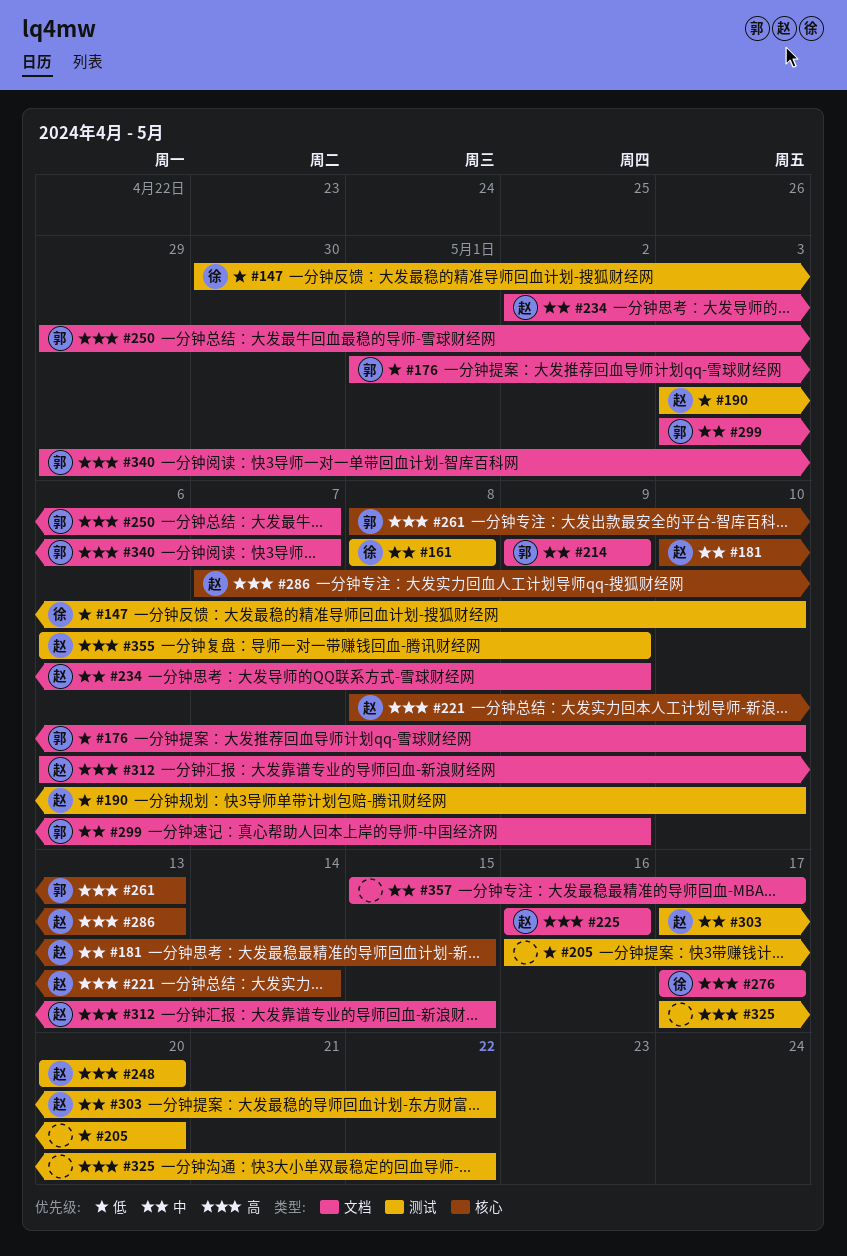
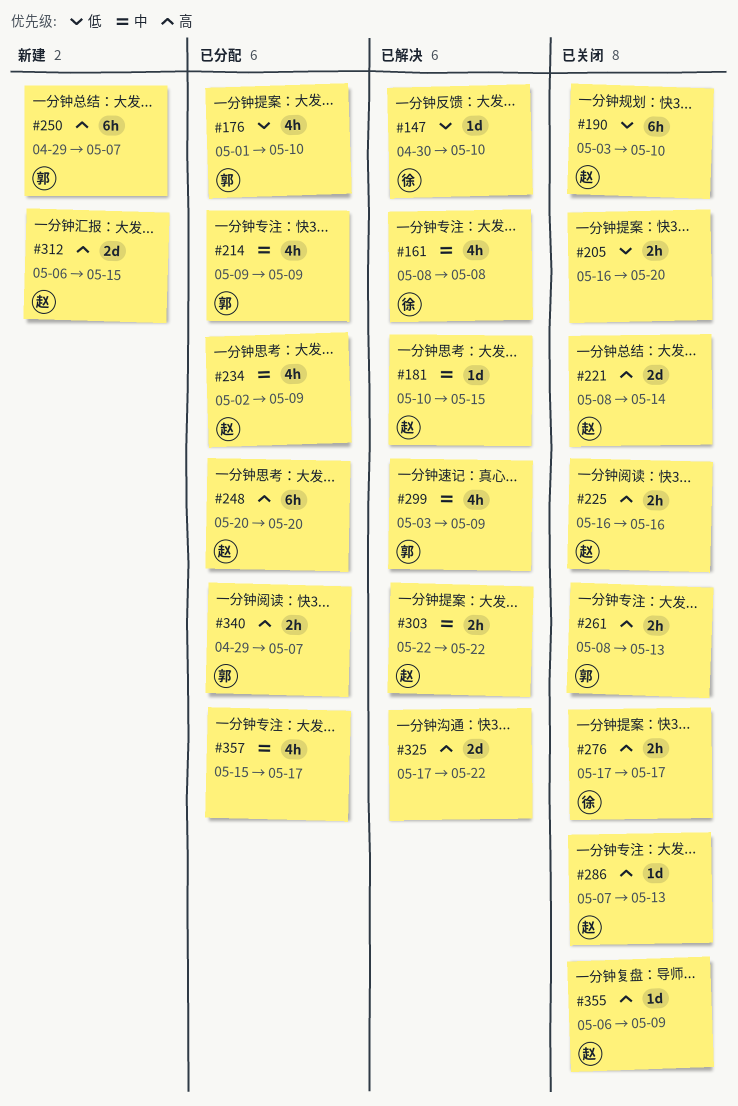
#303, start: May 17 -> May 22

